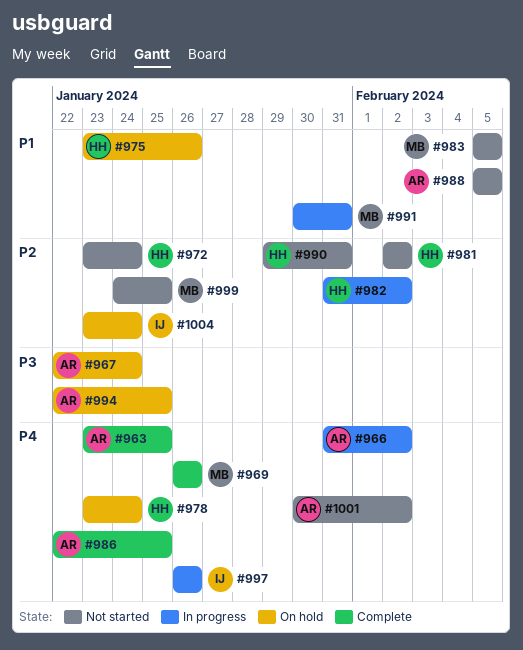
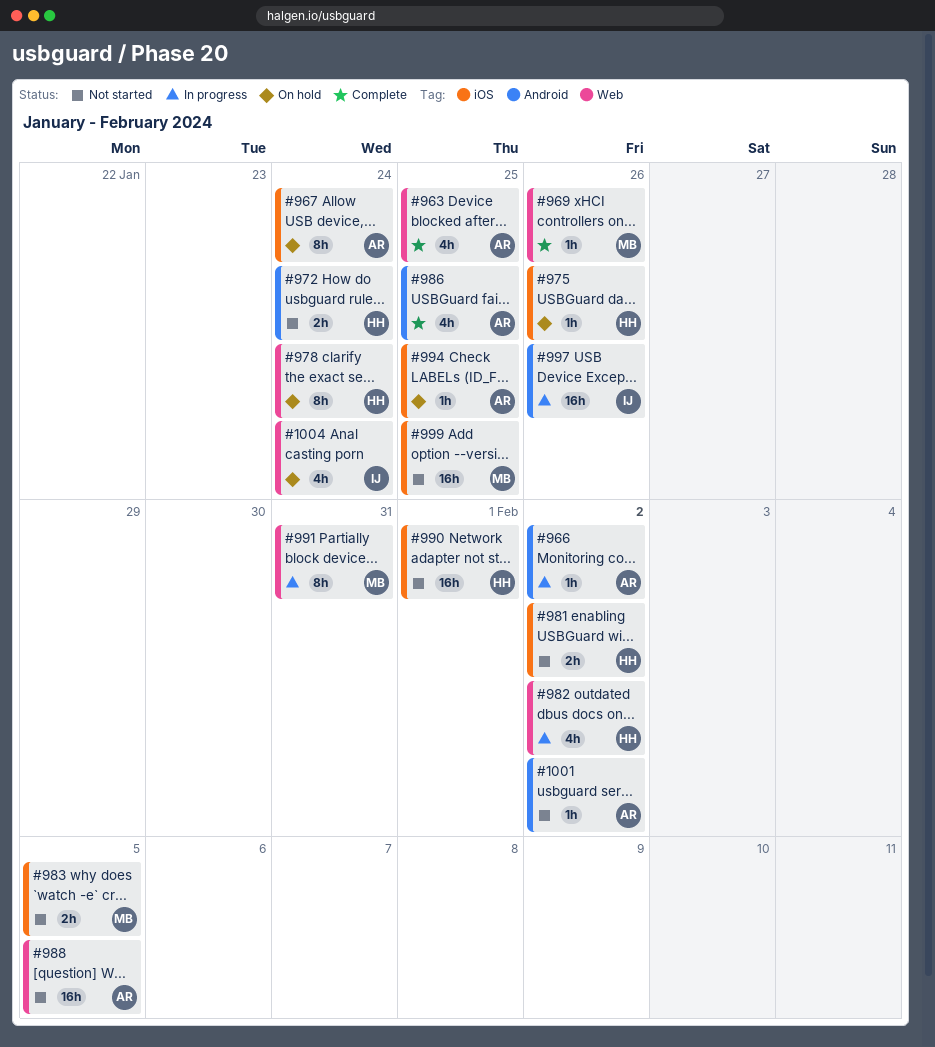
#990, due: Jan 31 -> Feb 1

